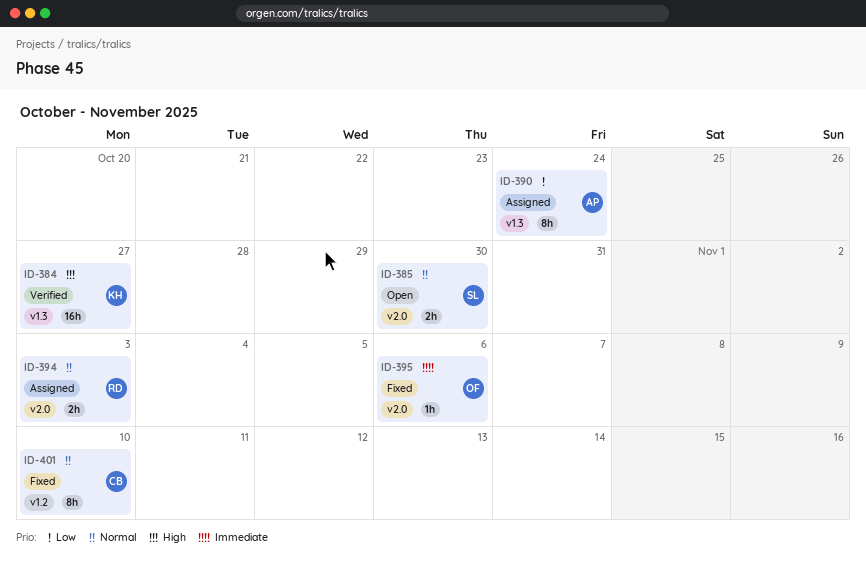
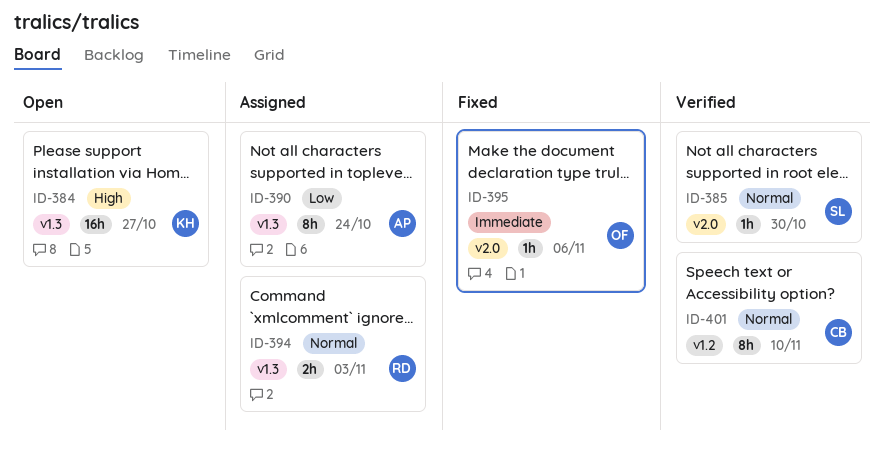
ID-384, status: Verified -> Open
ID-385, status: Open -> Verified
ID-385, estimate: 2h -> 1h
ID-394, label: v2.0 -> v1.3
ID-401, status: Fixed -> Verified

